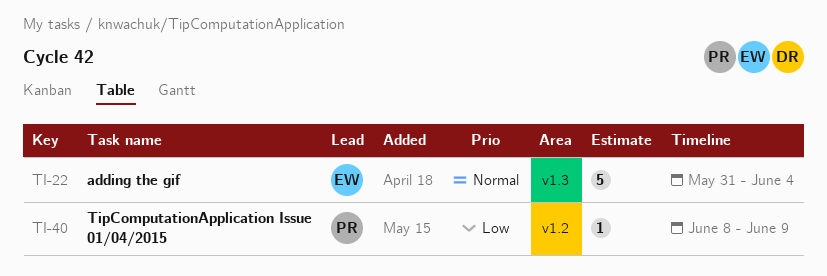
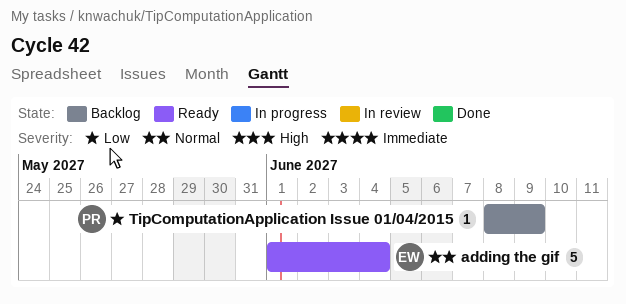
adding the gif, start: May 31 -> Jun 1

